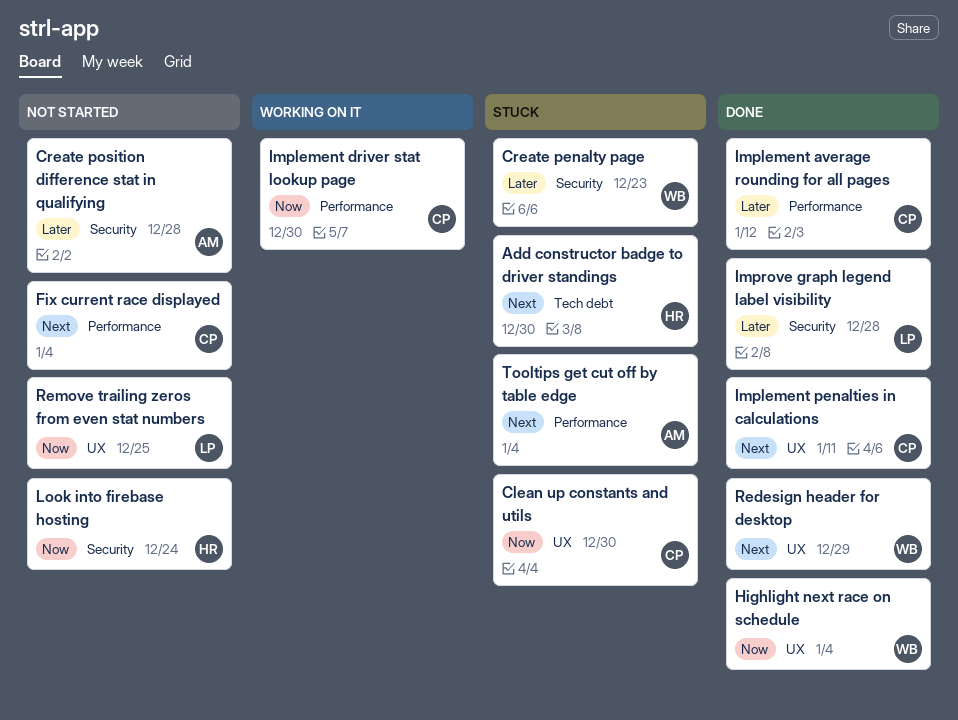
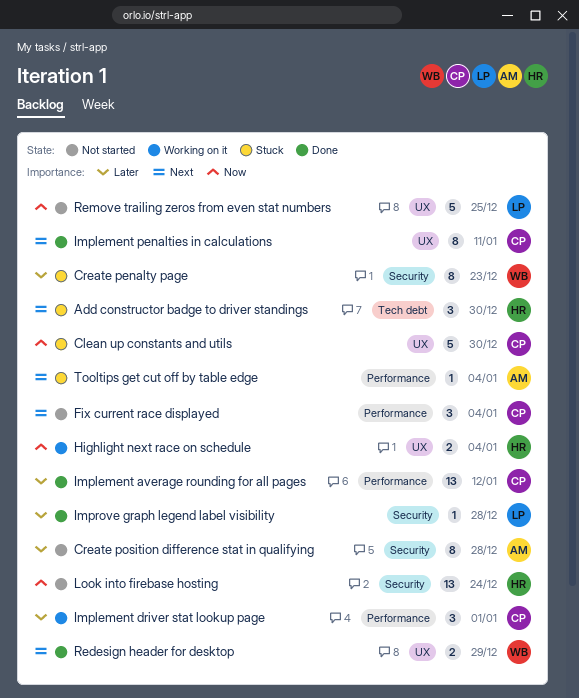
Highlight next race on schedule, status: Done -> Working on it
Highlight next race on schedule, owner: WB -> HR
Implement driver stat lookup page, priority: Now -> Later
Implement driver stat lookup page, due: Dec 30 -> Jan 1

